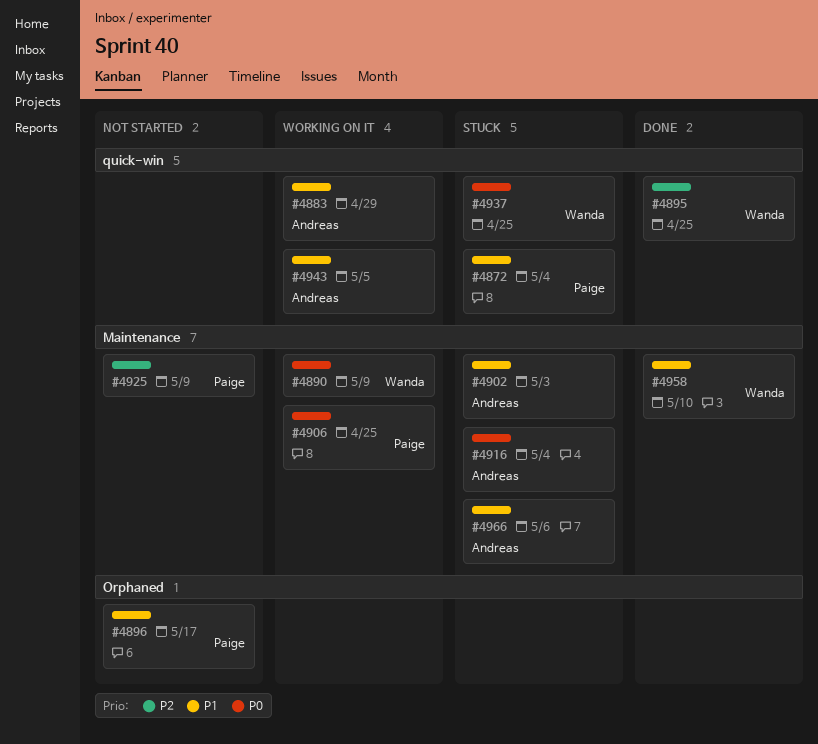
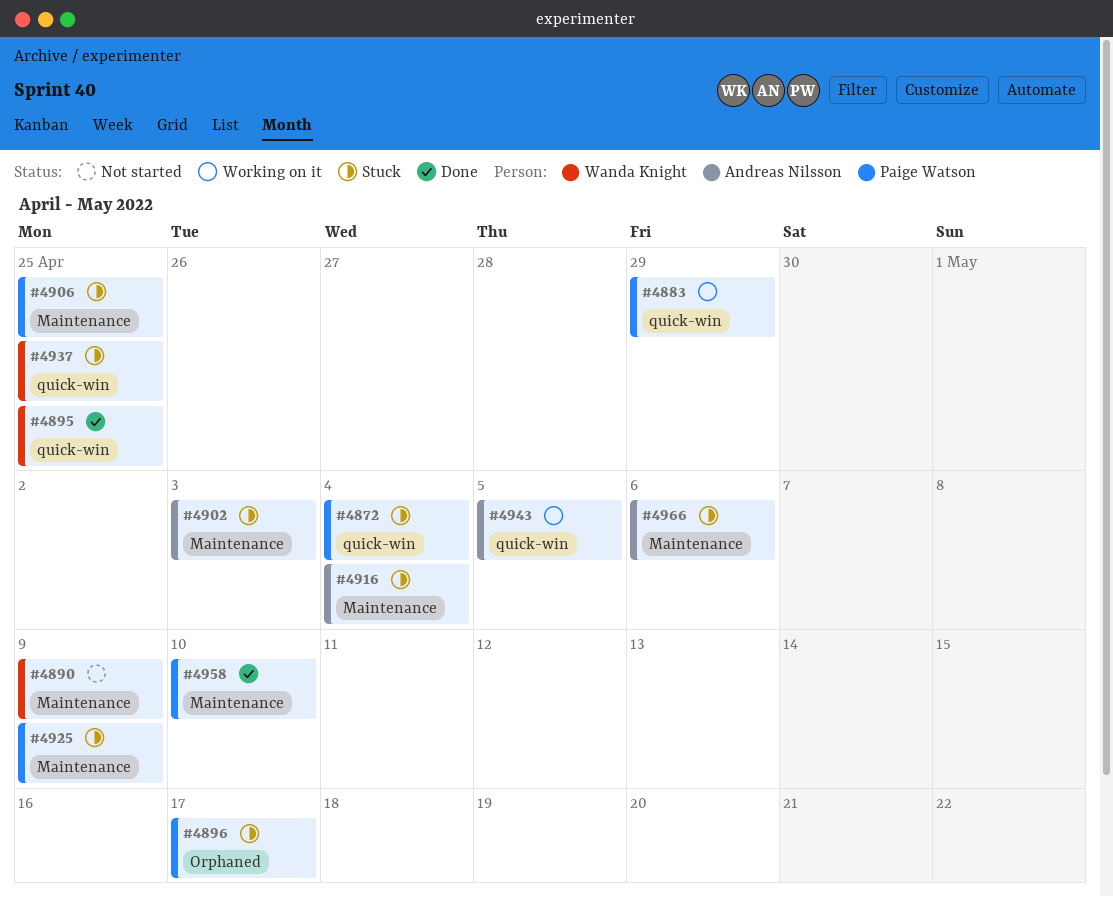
#4883, owner: Andreas Nilsson -> Paige Watson
#4890, status: Working on it -> Not started
#4896, status: Not started -> Stuck
#4906, status: Working on it -> Stuck
#4925, status: Not started -> Stuck
#4958, owner: Wanda Knight -> Paige Watson

